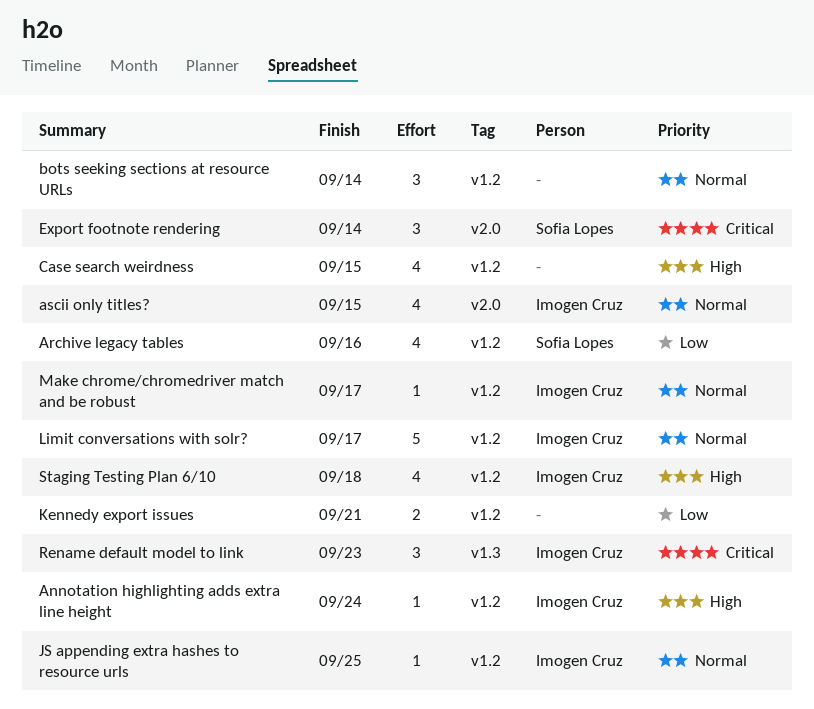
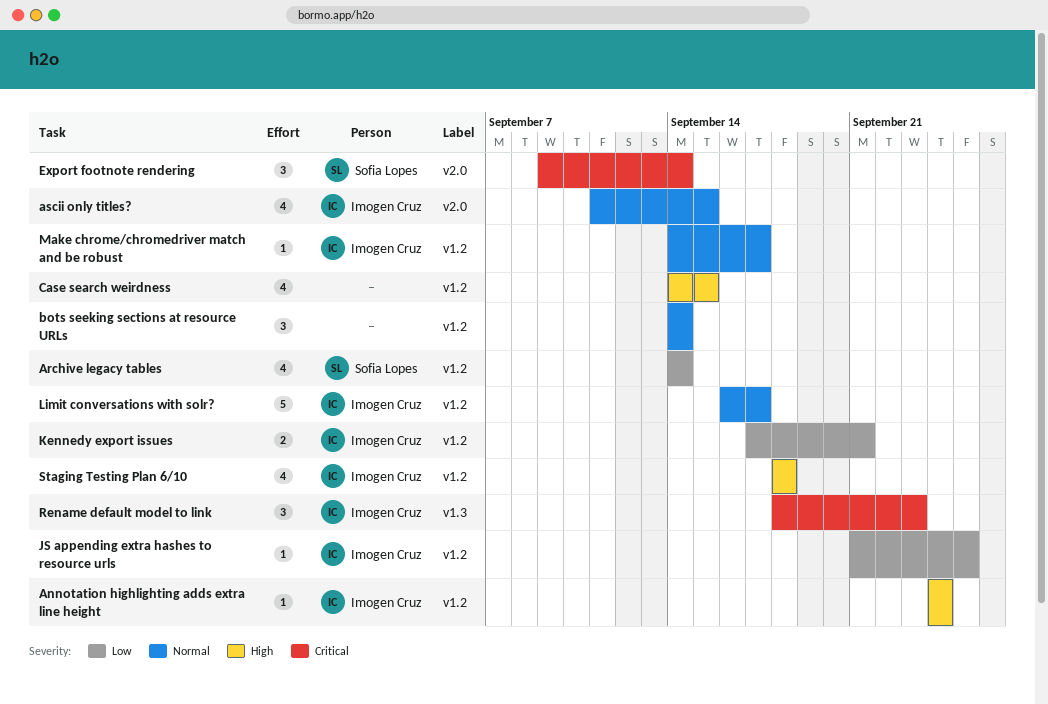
Archive legacy tables, due: Sep 16 -> Sep 14
JS appending extra hashes to resource urls, priority: Normal -> Low
Kennedy export issues, owner: none -> Imogen Cruz

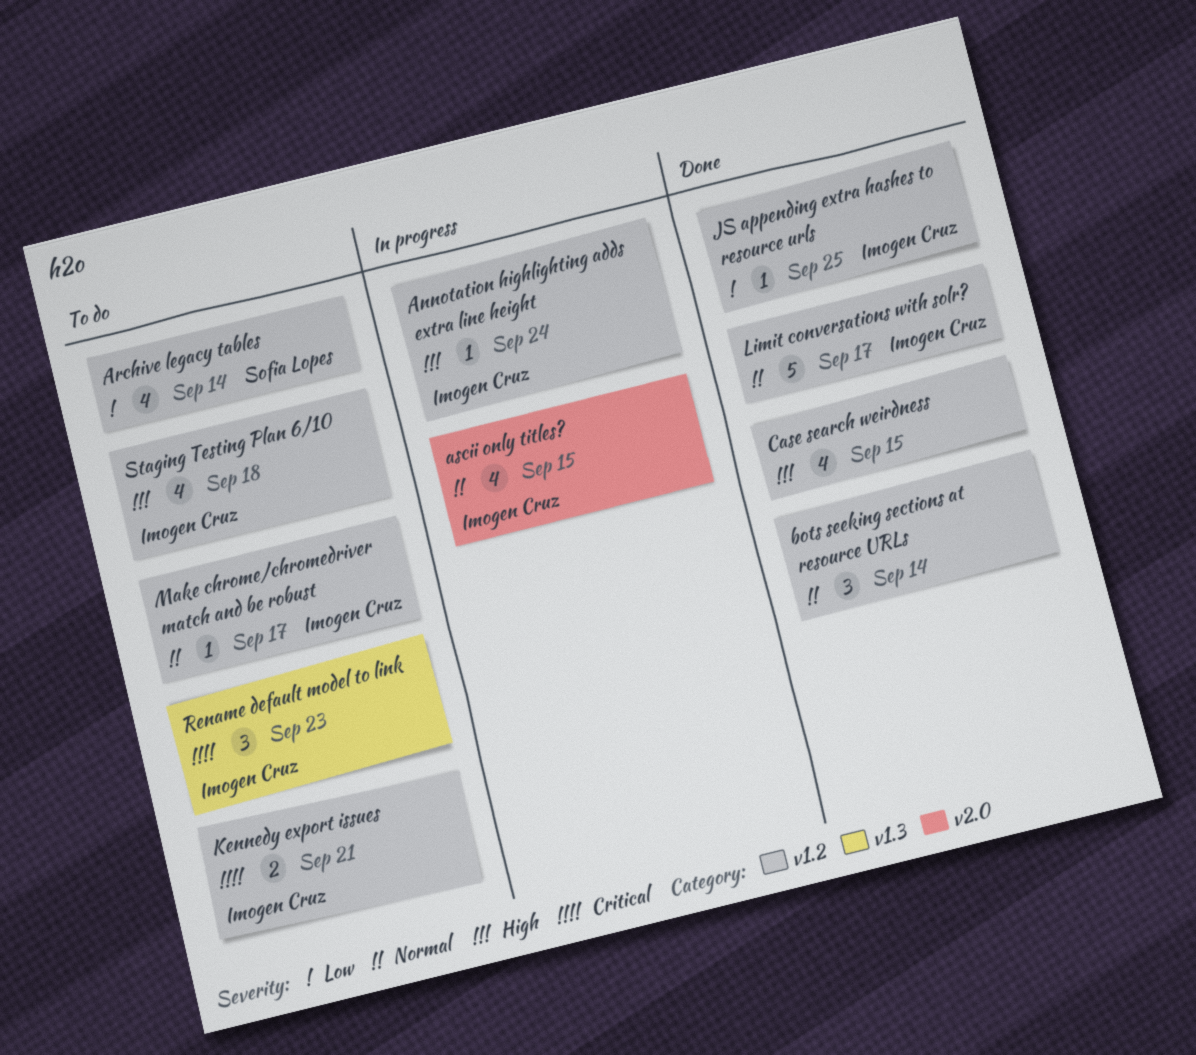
Export footnote rendering: present -> none
Kennedy export issues, priority: Low -> Critical

